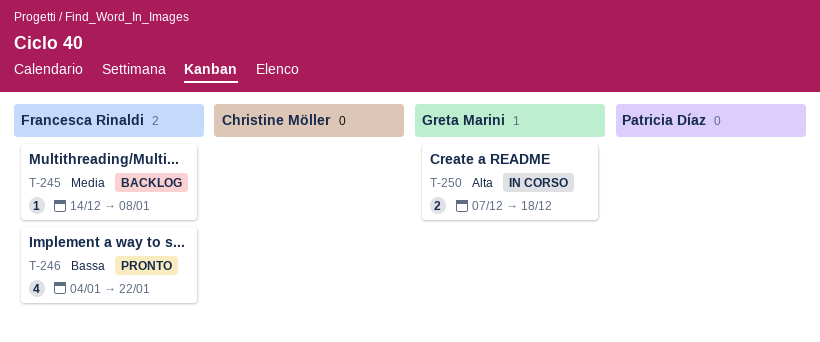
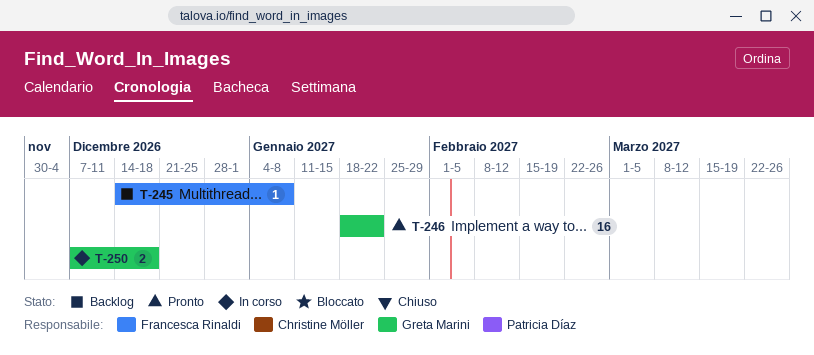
T-246, owner: Francesca Rinaldi -> Greta Marini
T-246, estimate: 4 -> 16
T-246, start: Jan 4 -> Jan 18

